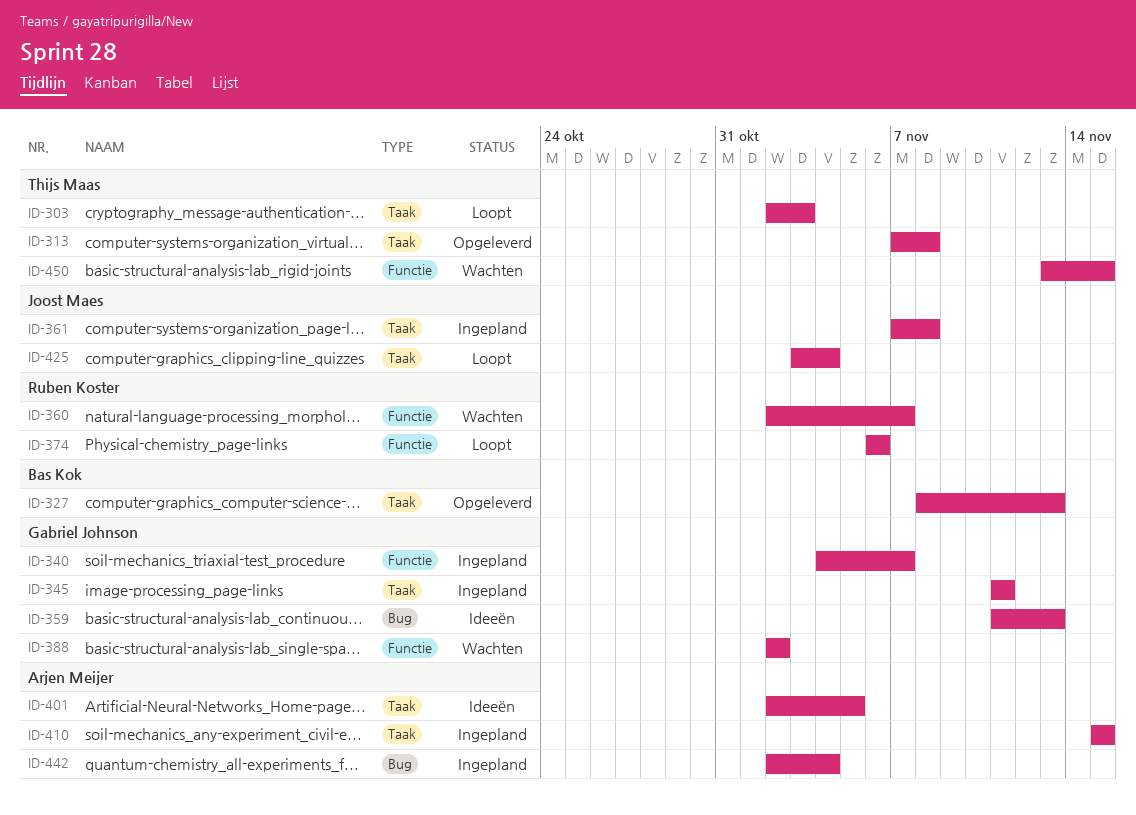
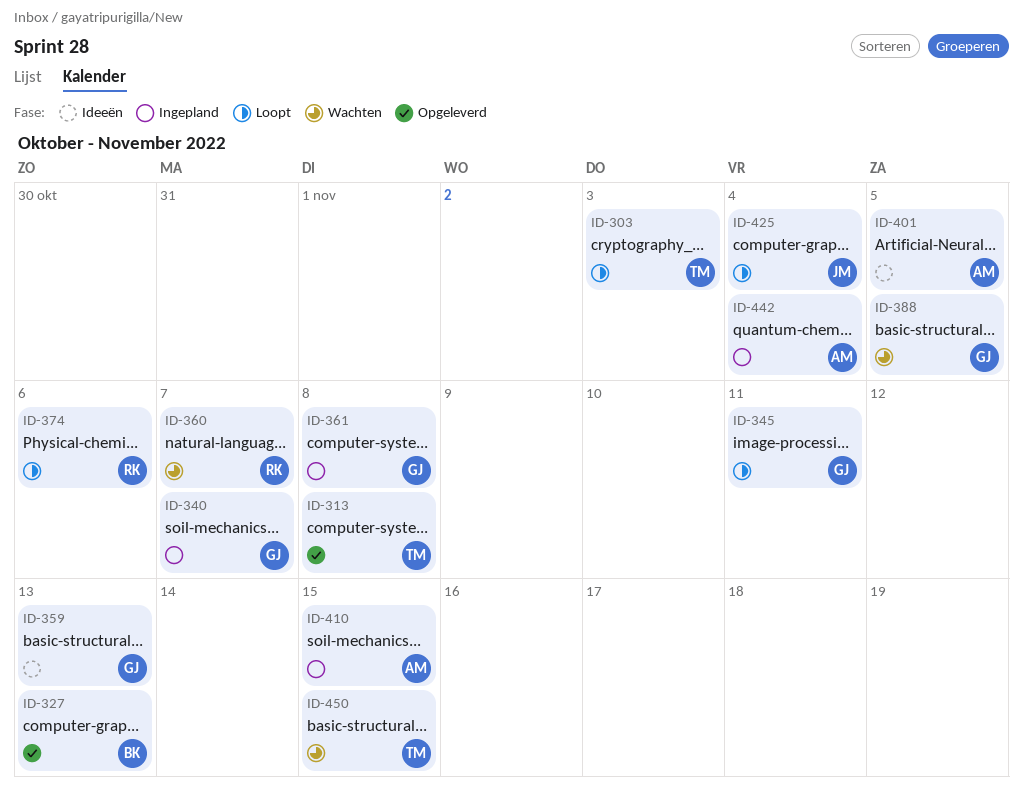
ID-345, status: Ingepland -> Loopt
ID-361, owner: Joost Maes -> Gabriel Johnson
ID-388, due: Nov 2 -> Nov 5

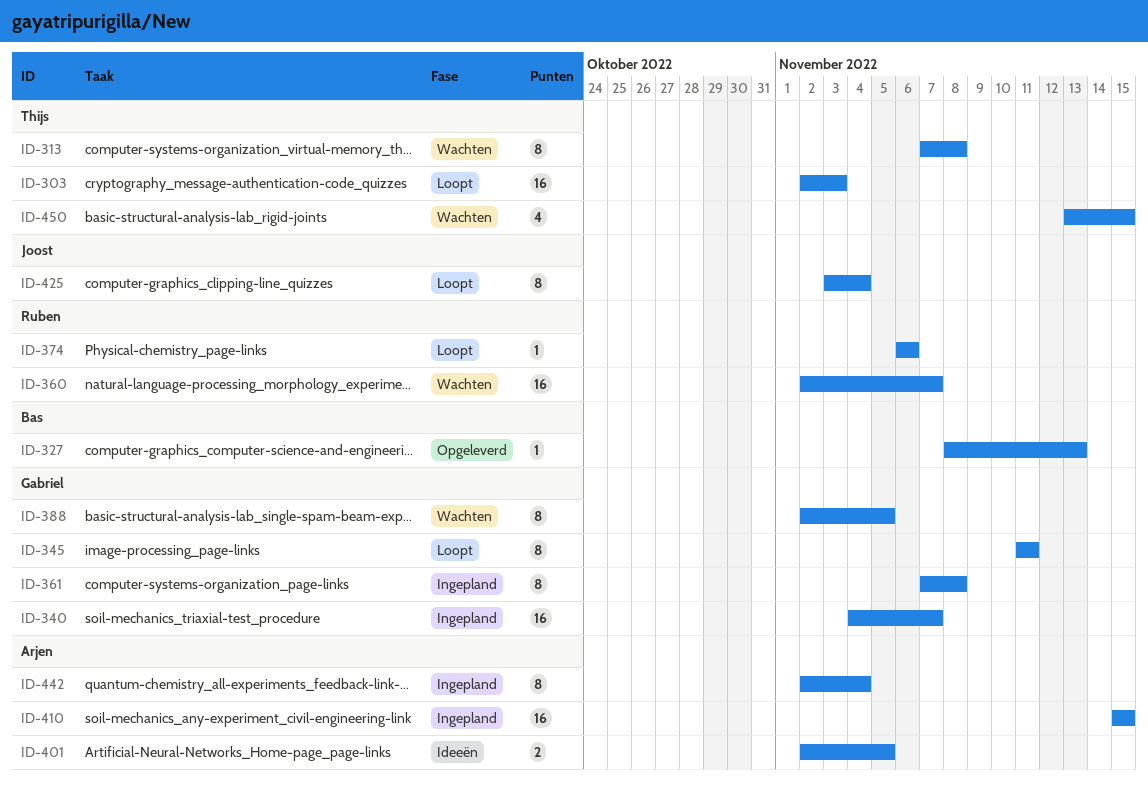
ID-313, status: Opgeleverd -> Wachten
ID-359: present -> none

